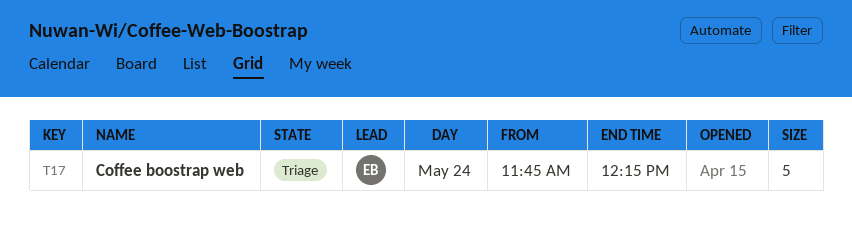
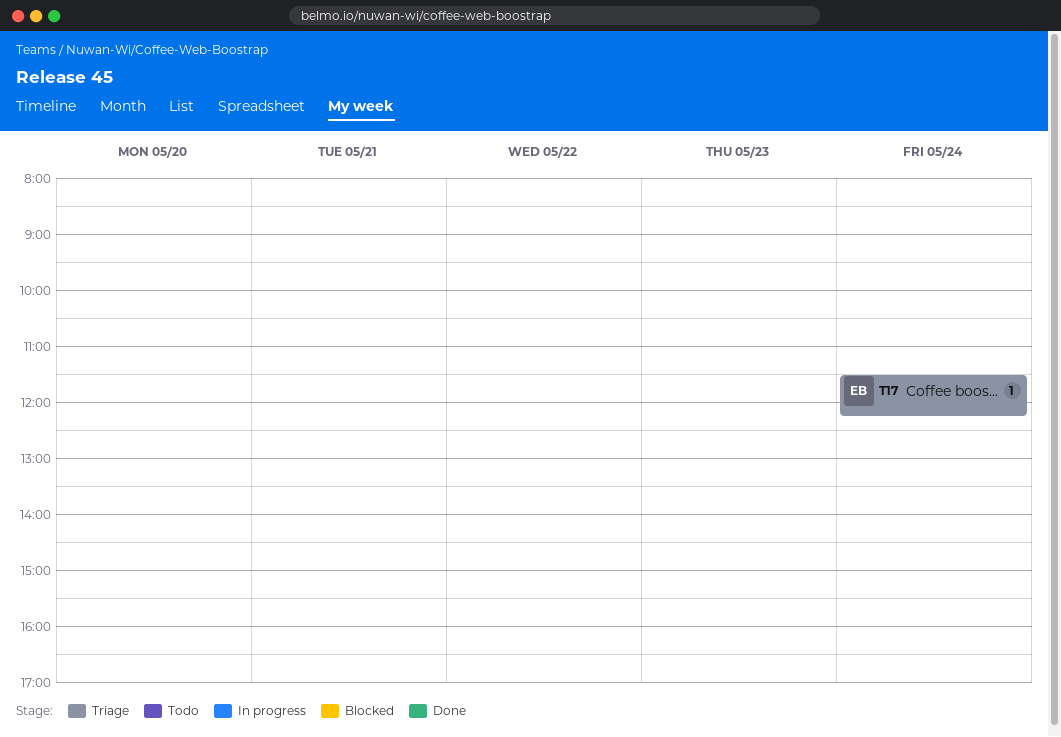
T17, estimate: 5 -> 1
T17, begins: 11:45 -> 11:30

